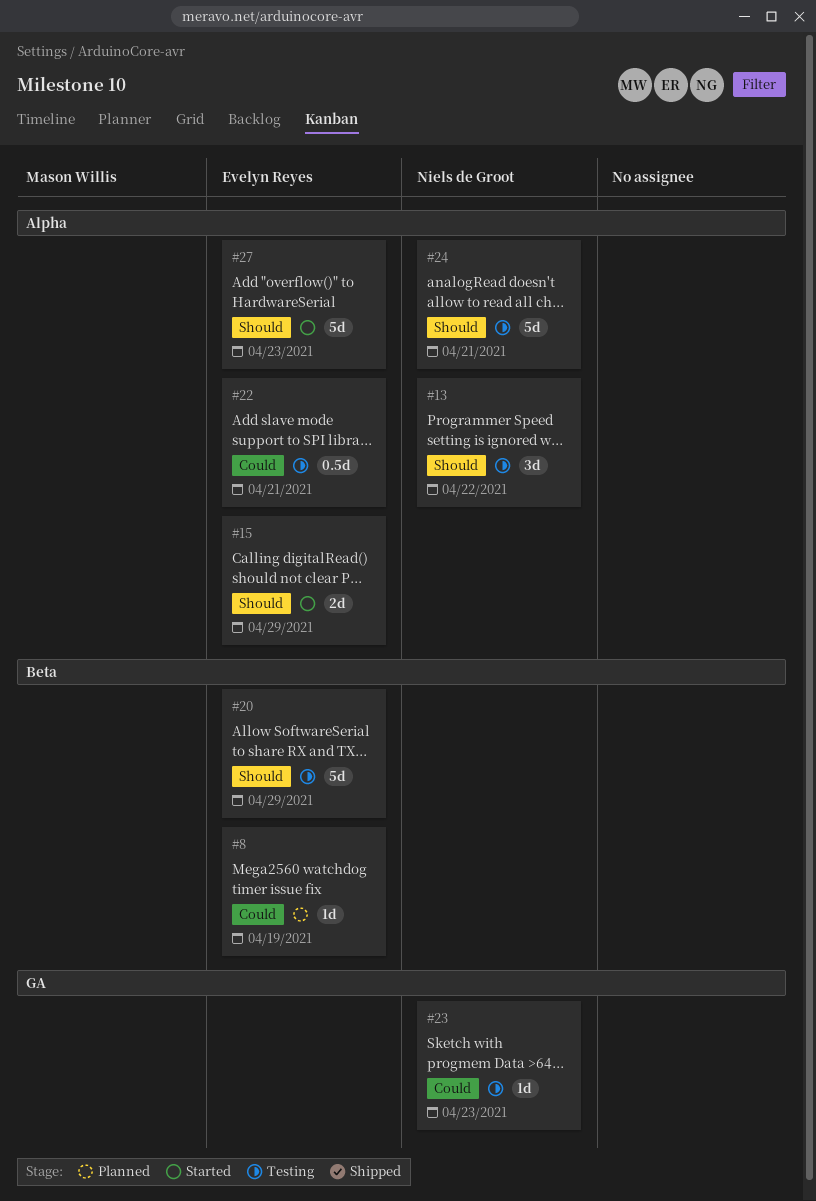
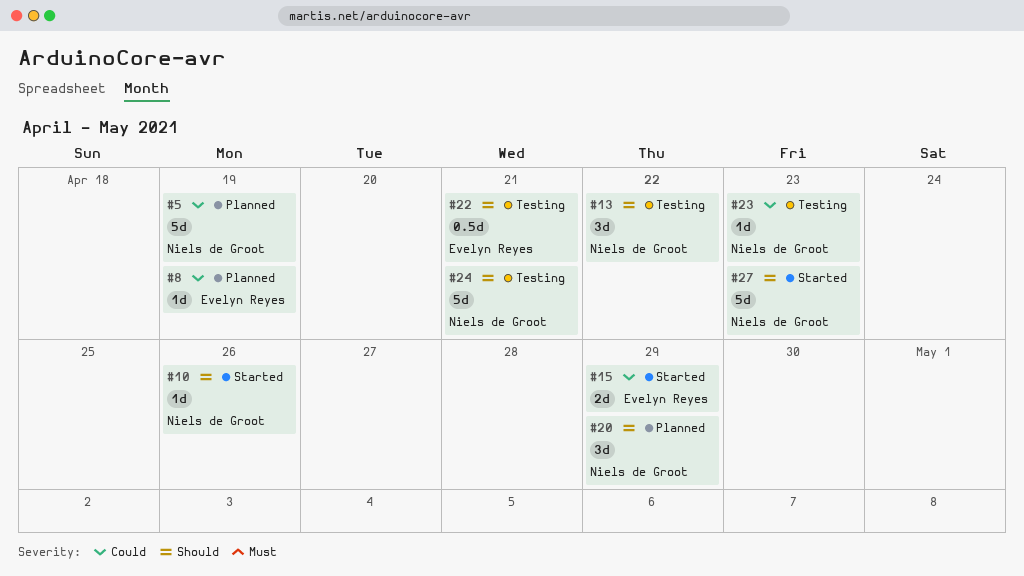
#5: none -> present
#10: none -> present
#15, priority: Should -> Could
#20, status: Testing -> Planned
#20, owner: Evelyn Reyes -> Niels de Groot
#20, estimate: 5d -> 3d
#22, priority: Could -> Should
#27, owner: Evelyn Reyes -> Niels de Groot

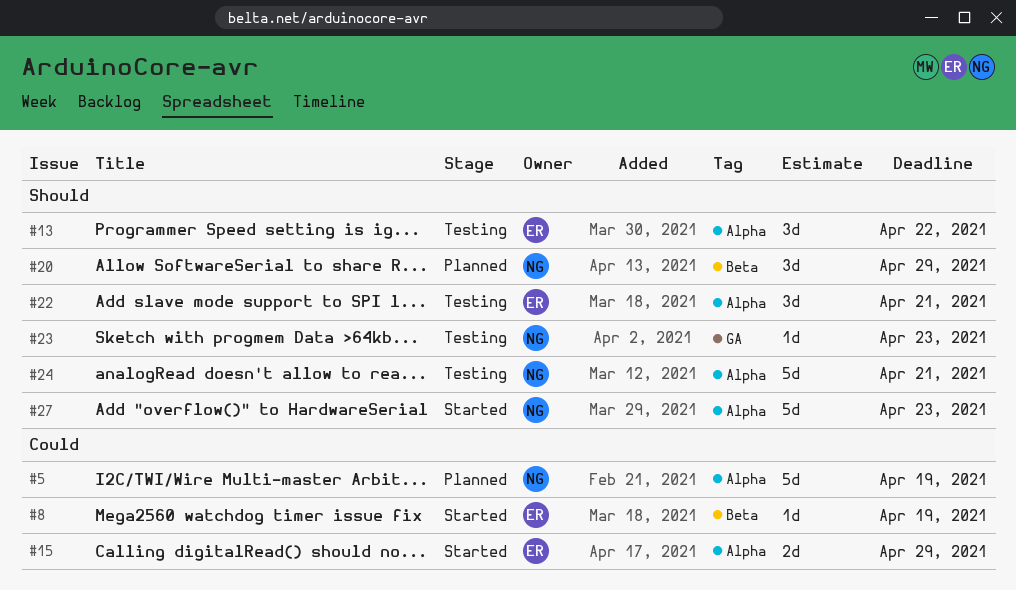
#8, status: Planned -> Started
#10: present -> none
#13, owner: Niels de Groot -> Evelyn Reyes
#22, estimate: 0.5d -> 3d
#23, priority: Could -> Should

